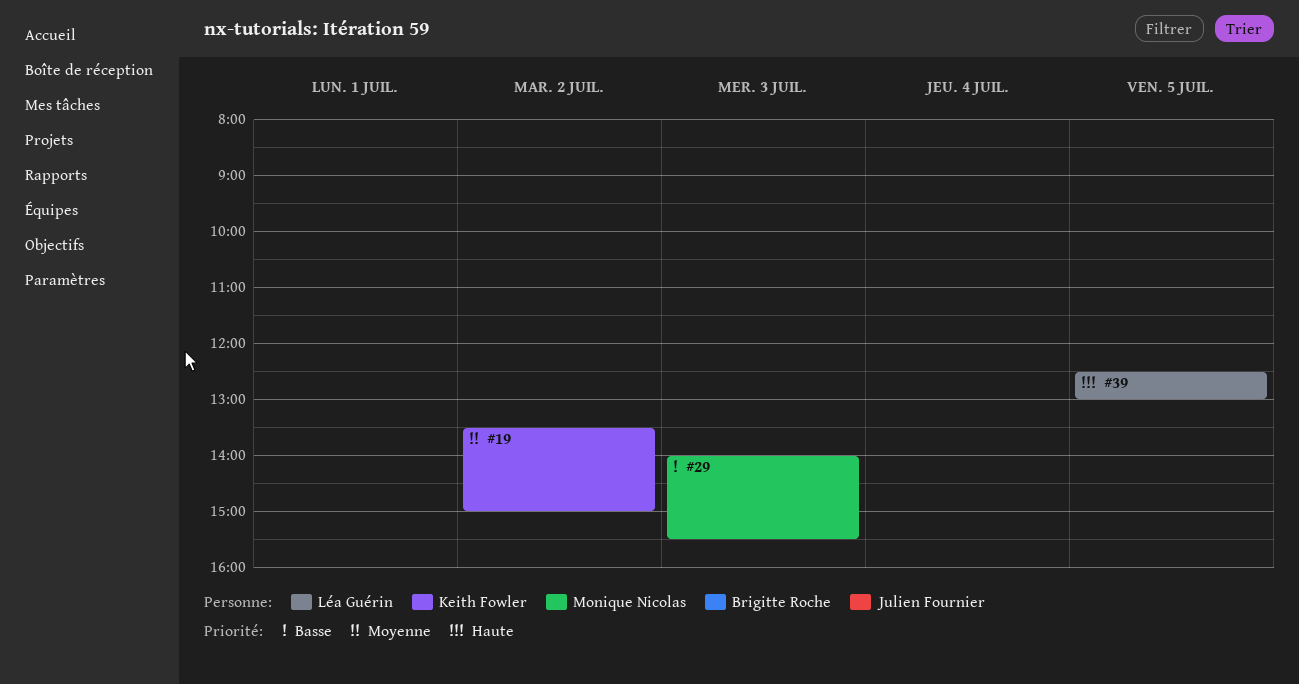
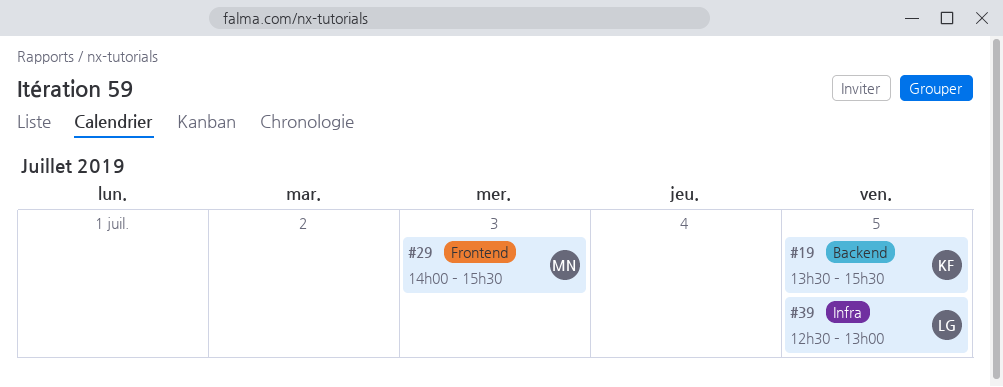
#19, day: Jul 2 -> Jul 5
#19, ends: 15:00 -> 15:30

